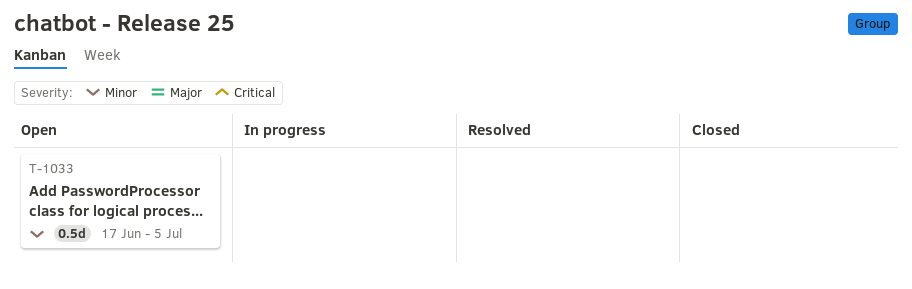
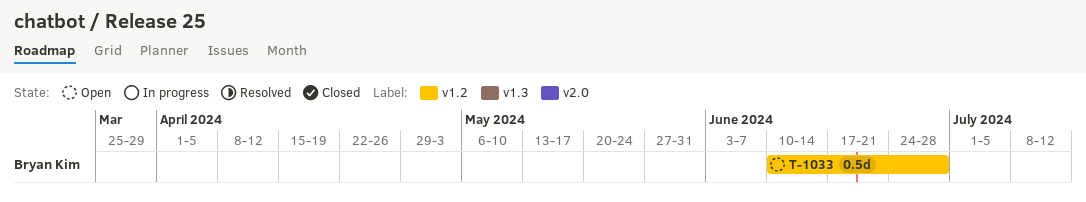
T-1033, start: Jun 17 -> Jun 10
T-1033, due: Jul 5 -> Jun 28

